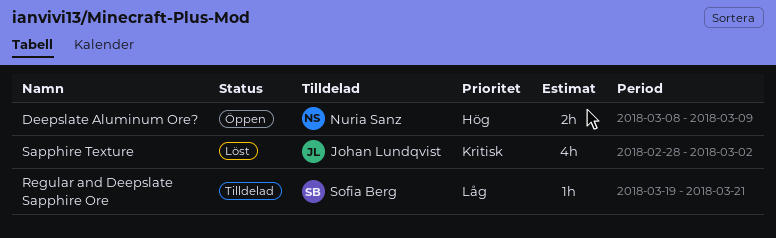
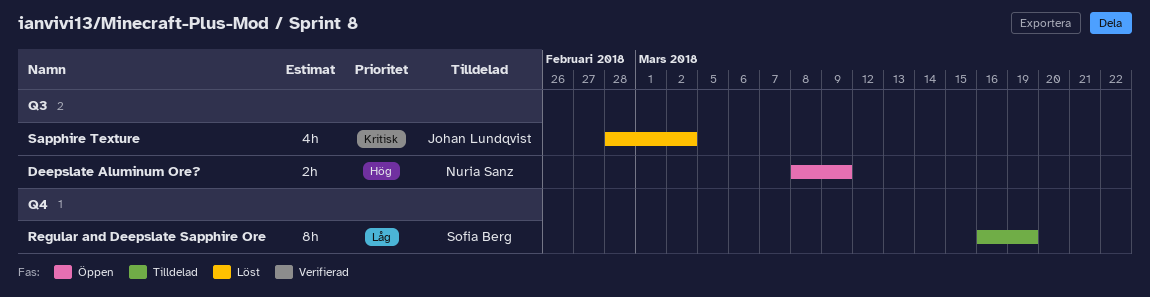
Regular and Deepslate Sapphire Ore, estimate: 1h -> 8h
Regular and Deepslate Sapphire Ore, start: Mar 19 -> Mar 16
Regular and Deepslate Sapphire Ore, due: Mar 21 -> Mar 19

